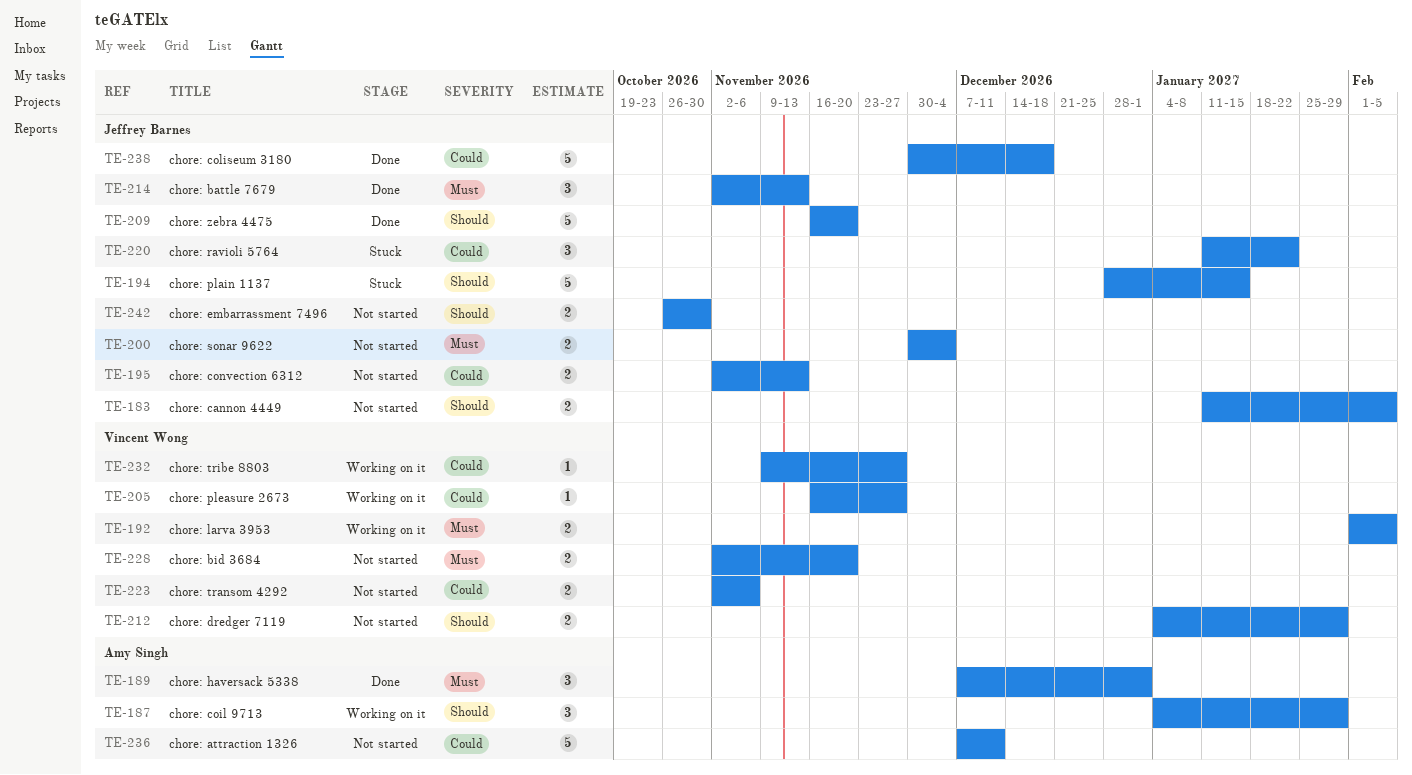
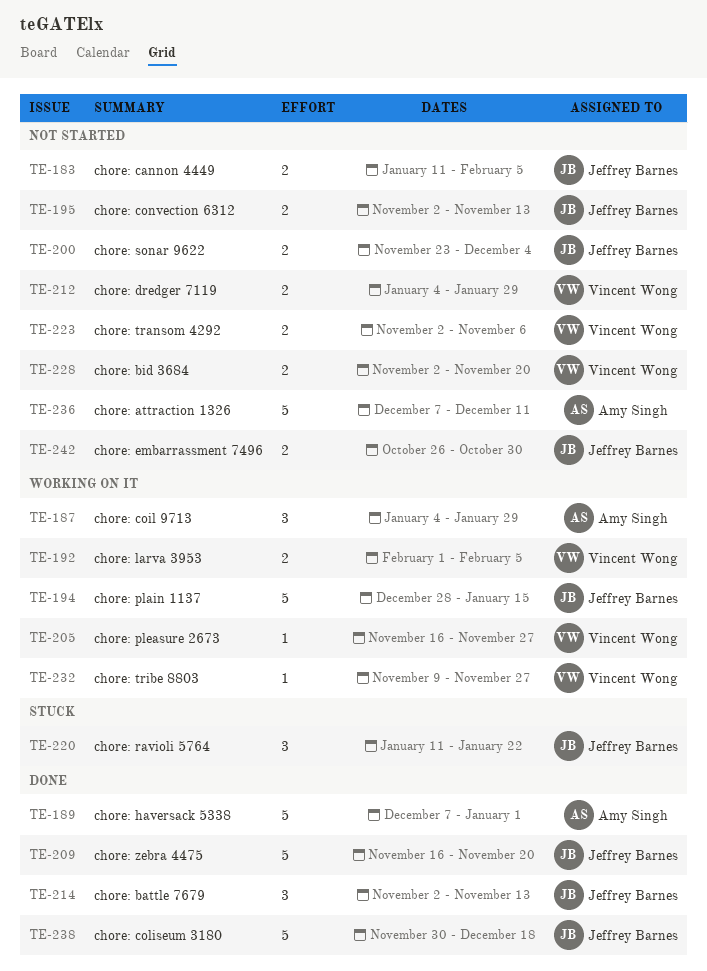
TE-189, estimate: 3 -> 5
TE-194, status: Stuck -> Working on it
TE-200, start: Nov 30 -> Nov 23

